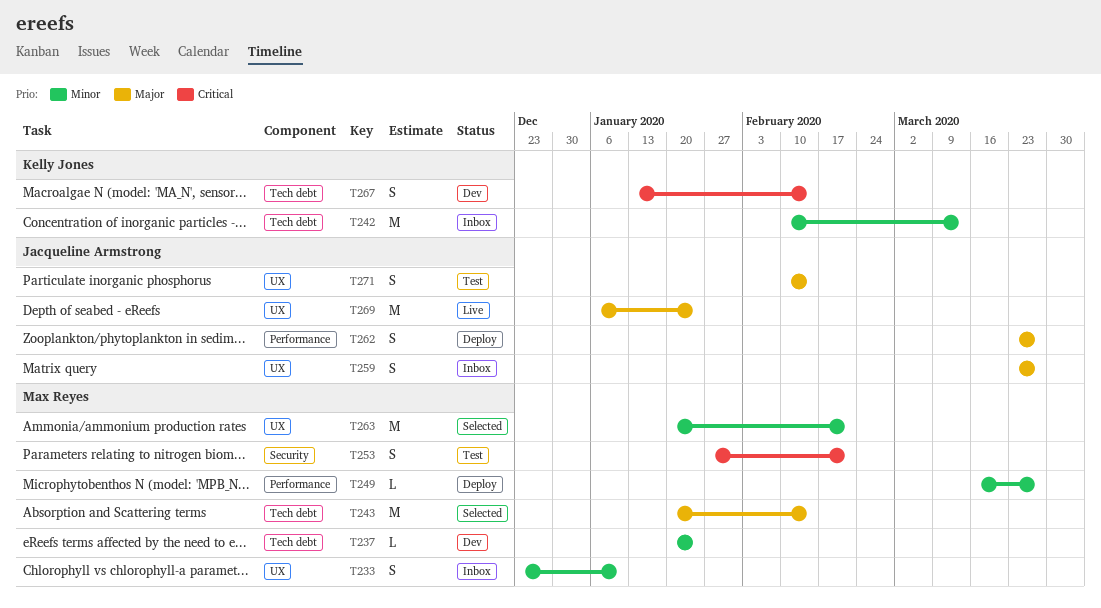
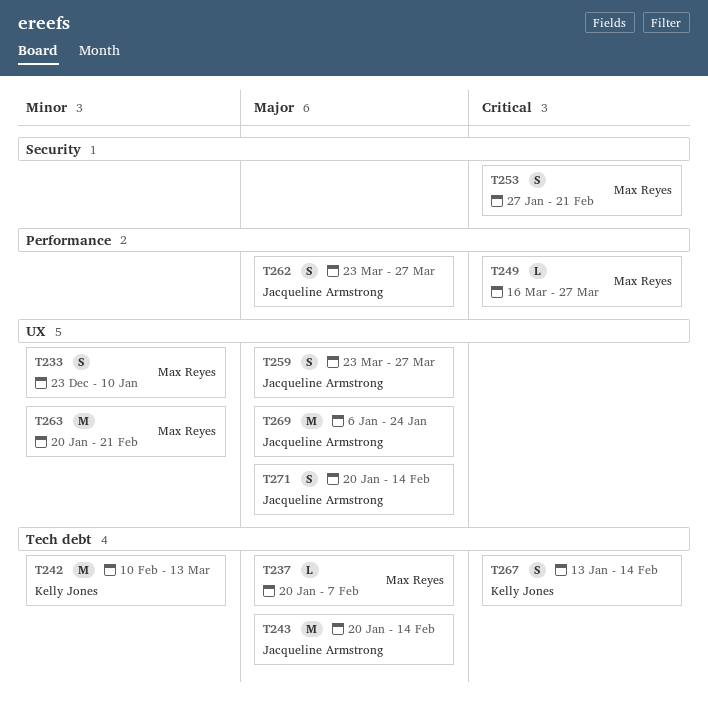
T237, priority: Minor -> Major
T237, due: Jan 24 -> Feb 7
T243, owner: Max Reyes -> Jacqueline Armstrong
T249, priority: Minor -> Critical
T271, start: Feb 10 -> Jan 20

